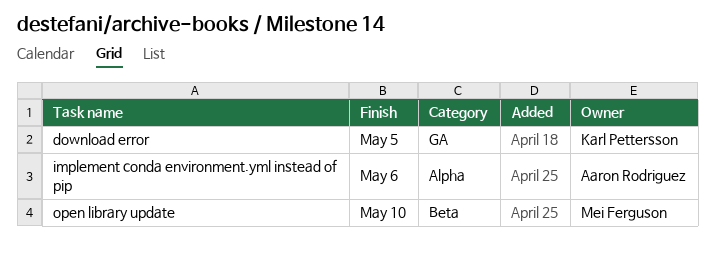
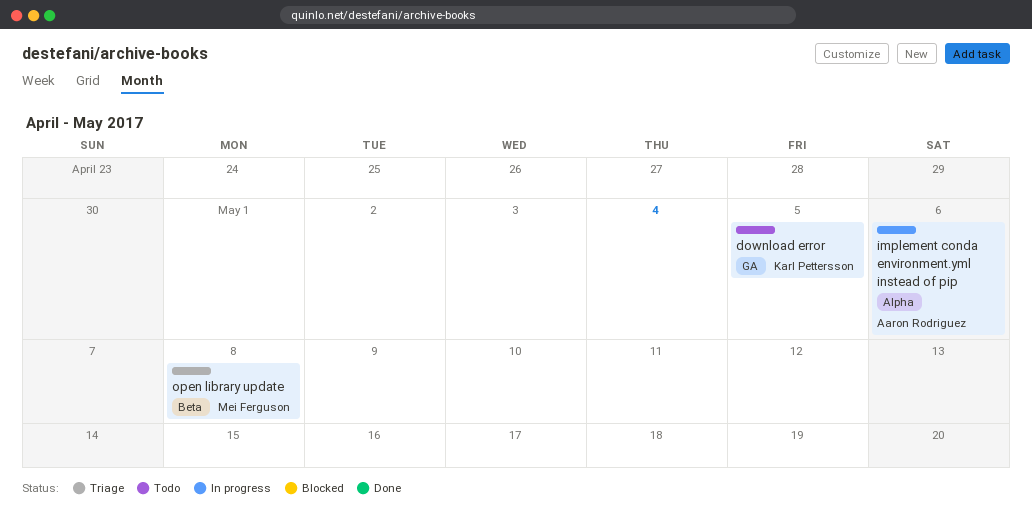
open library update, due: May 10 -> May 8

